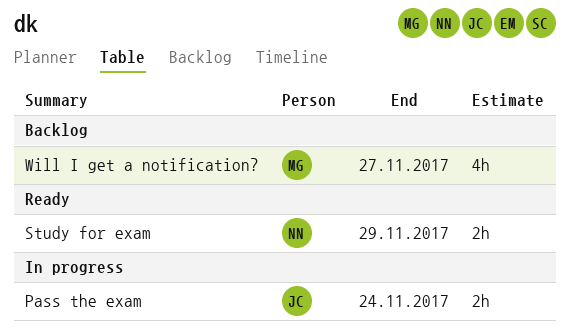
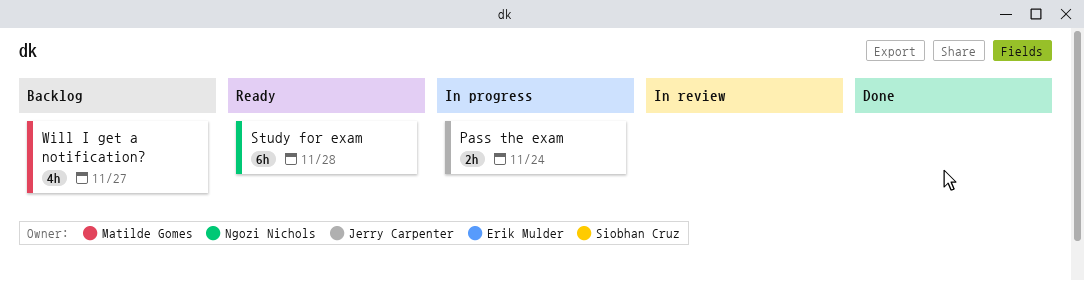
Study for exam, estimate: 2h -> 6h
Study for exam, due: Nov 29 -> Nov 28

